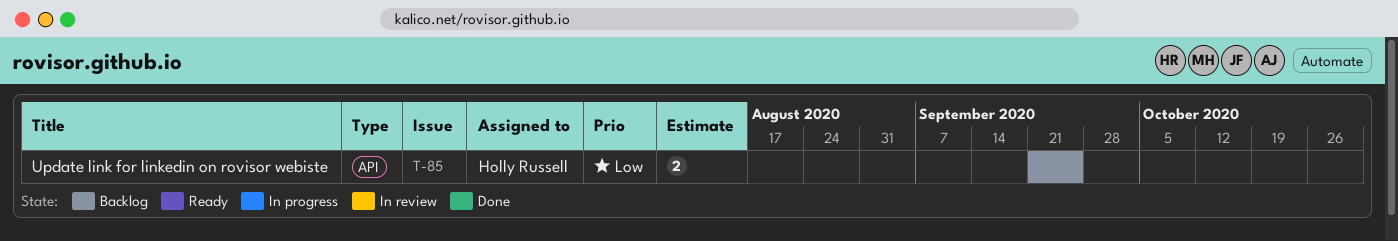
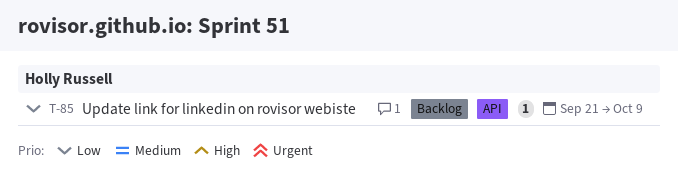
T-85, estimate: 2 -> 1
T-85, due: Sep 25 -> Oct 9

